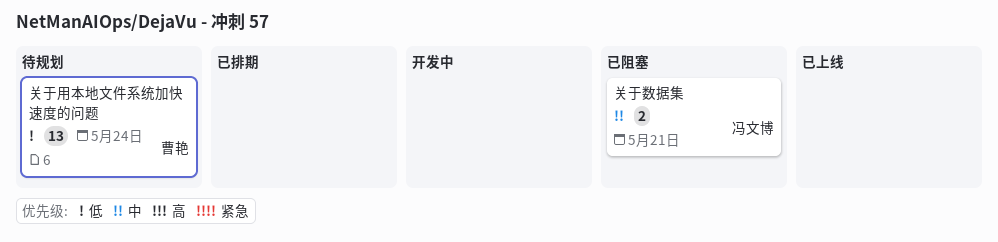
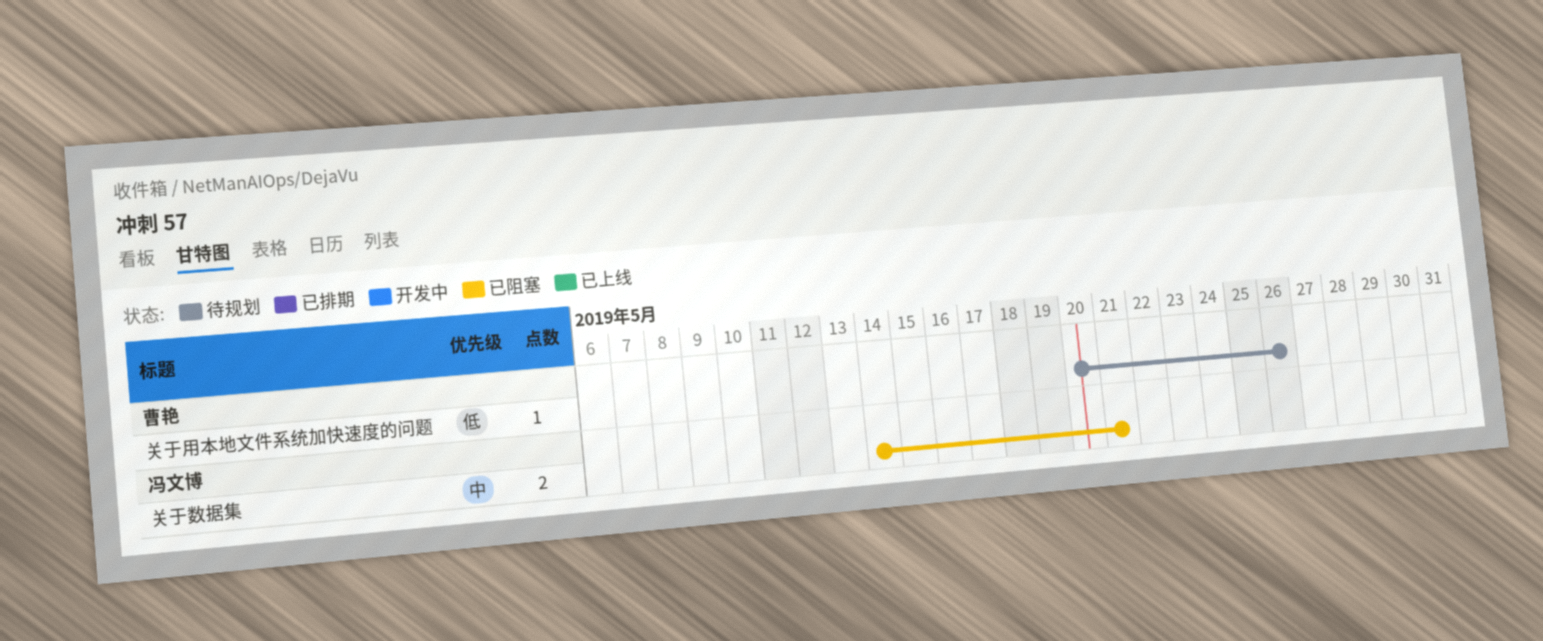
关于用本地文件系统加快速度的问题, estimate: 13 -> 1
关于用本地文件系统加快速度的问题, due: May 24 -> May 26

